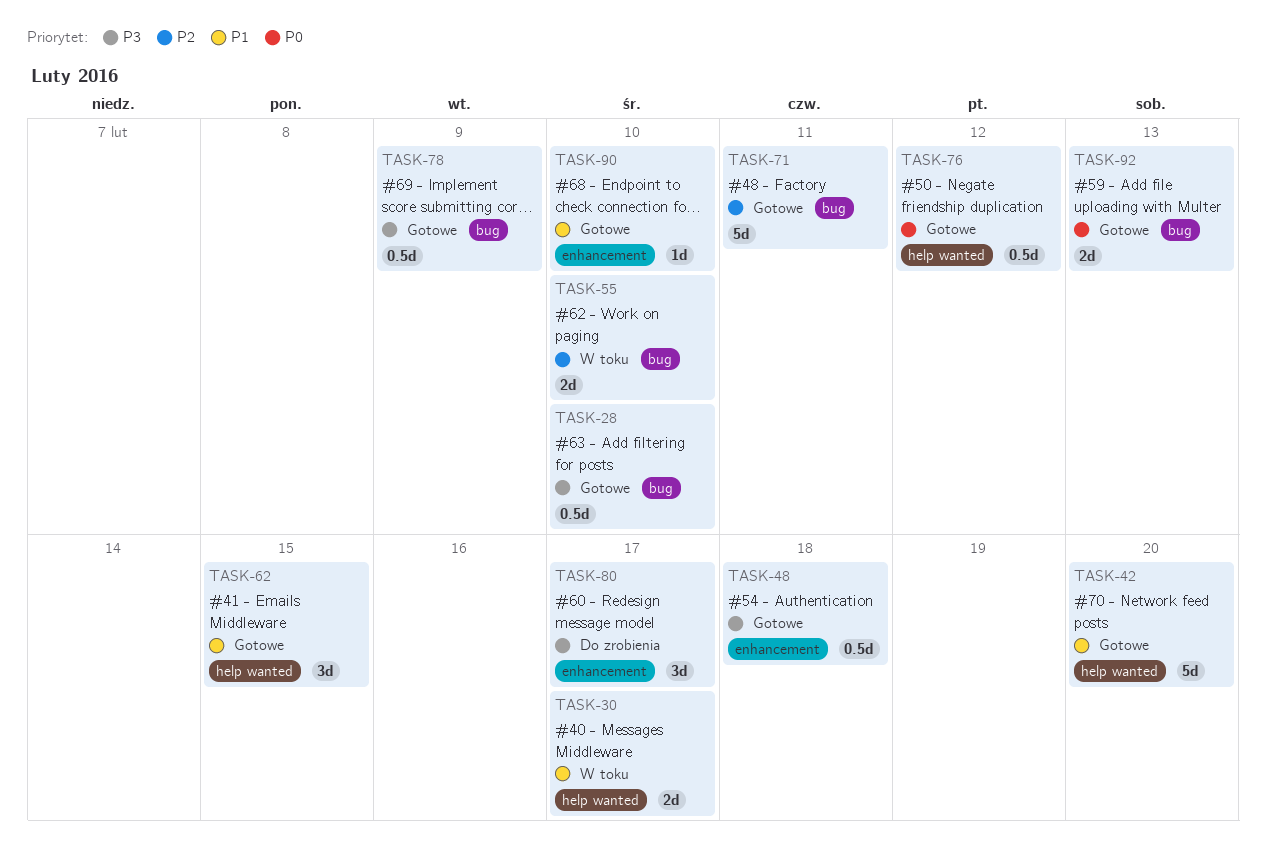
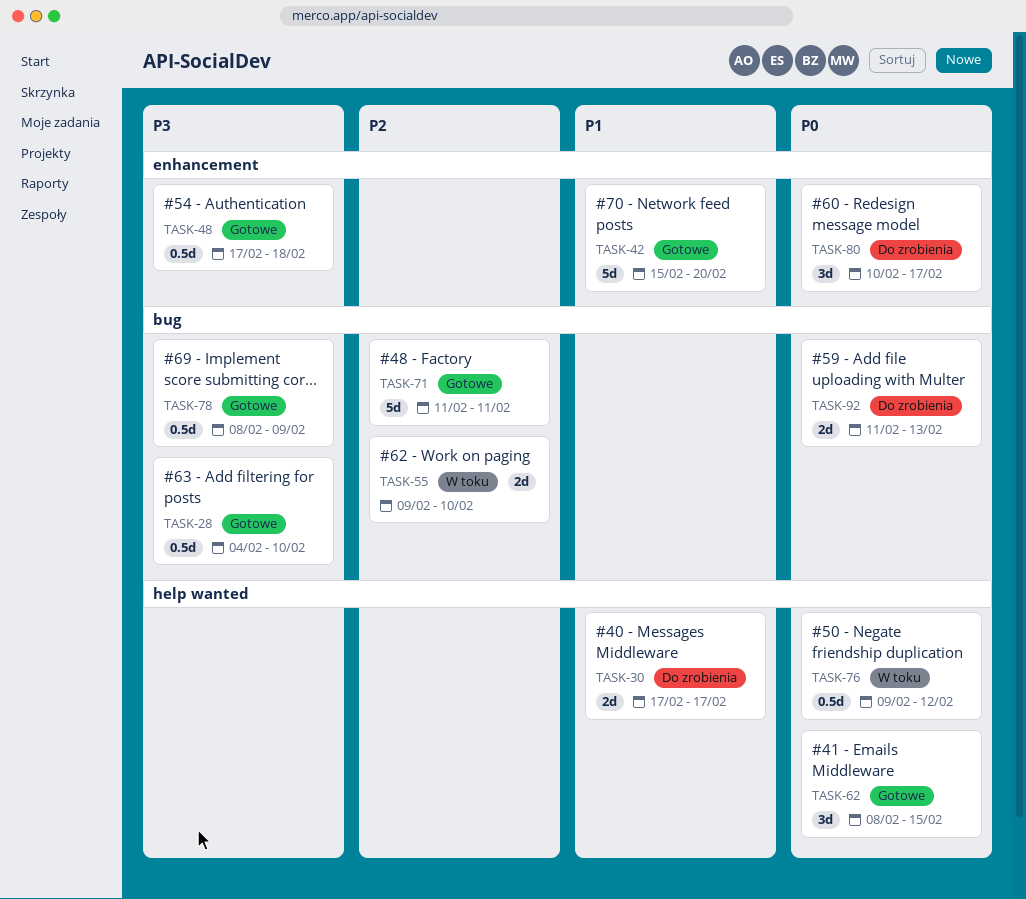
TASK-30, status: W toku -> Do zrobienia
TASK-42, label: help wanted -> enhancement
TASK-62, priority: P1 -> P0
TASK-76, status: Gotowe -> W toku
TASK-80, priority: P3 -> P0
TASK-90: present -> none
TASK-92, status: Gotowe -> Do zrobienia

